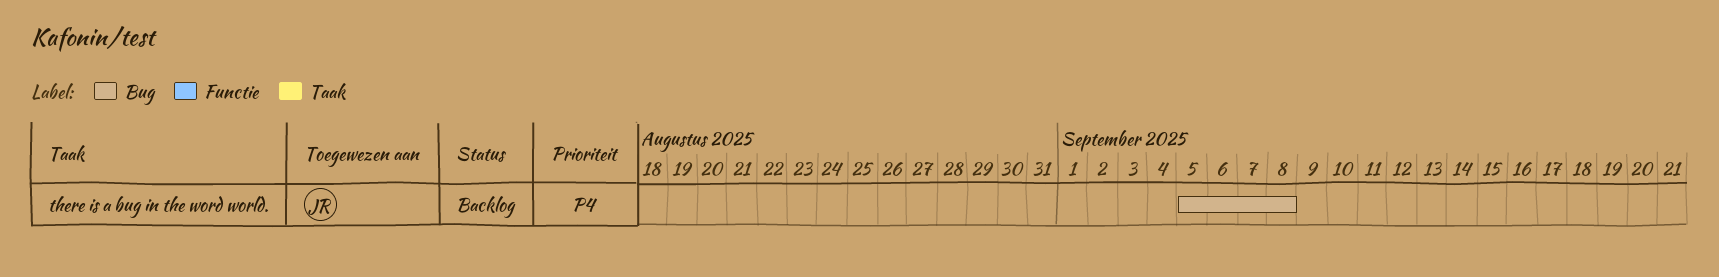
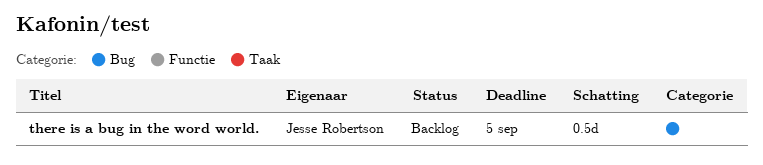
there is a bug in the word world., due: Sep 8 -> Sep 5

